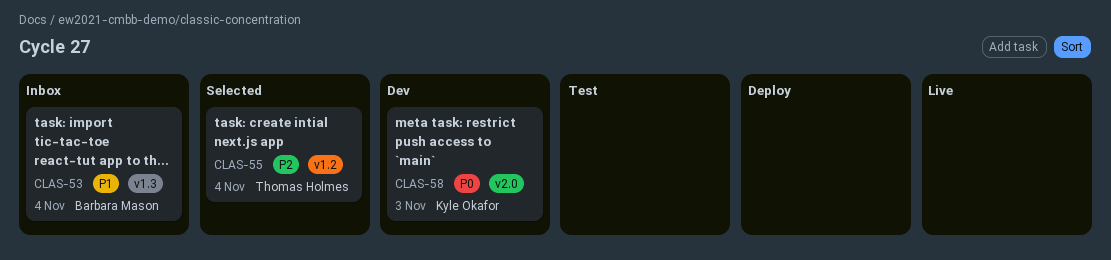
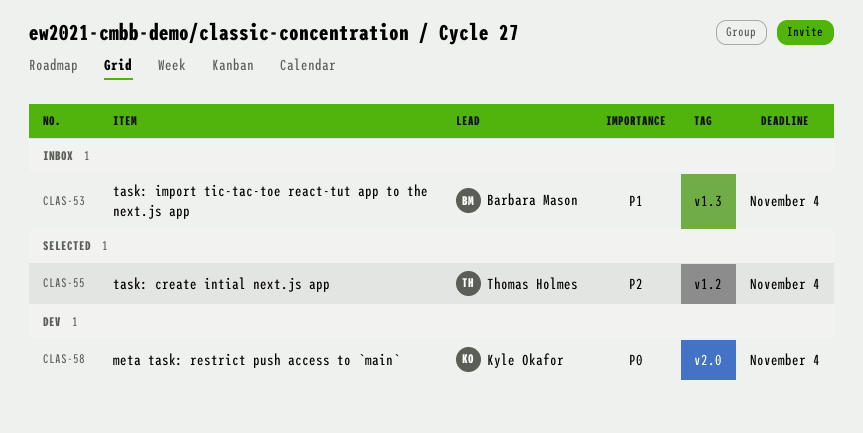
CLAS-58, due: Nov 3 -> Nov 4

